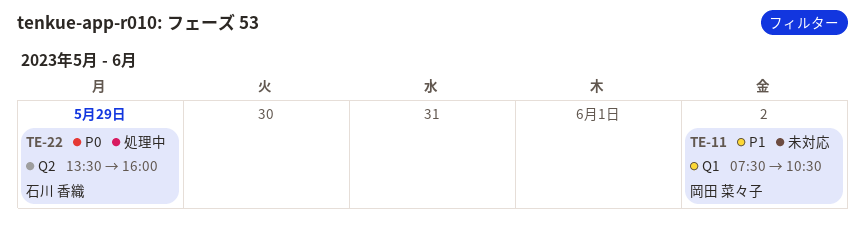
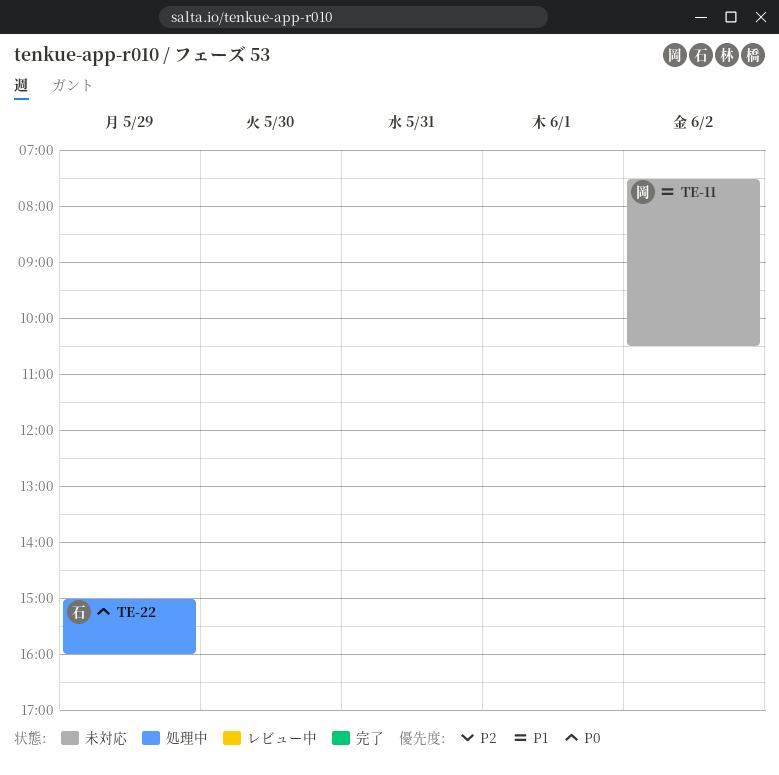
TE-22, begins: 13:30 -> 15:00

